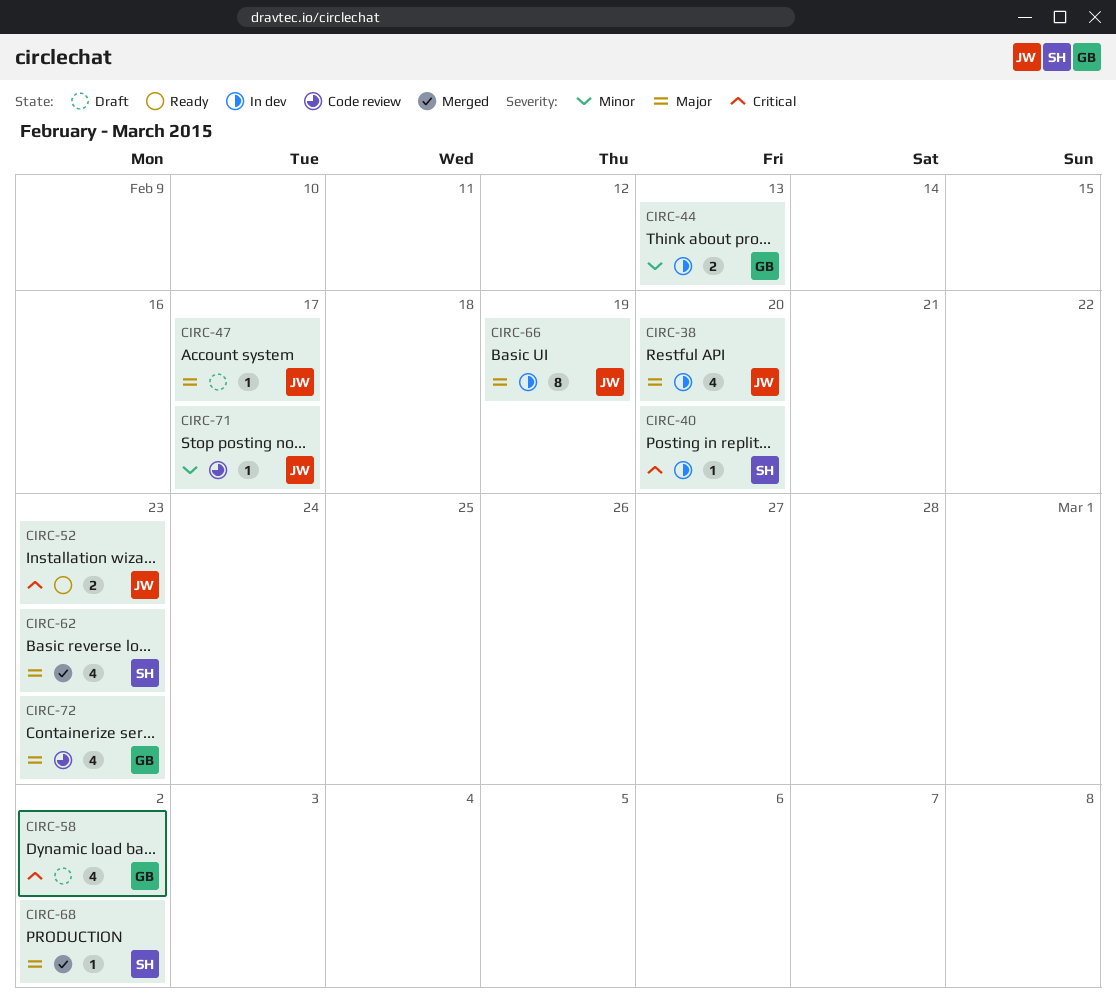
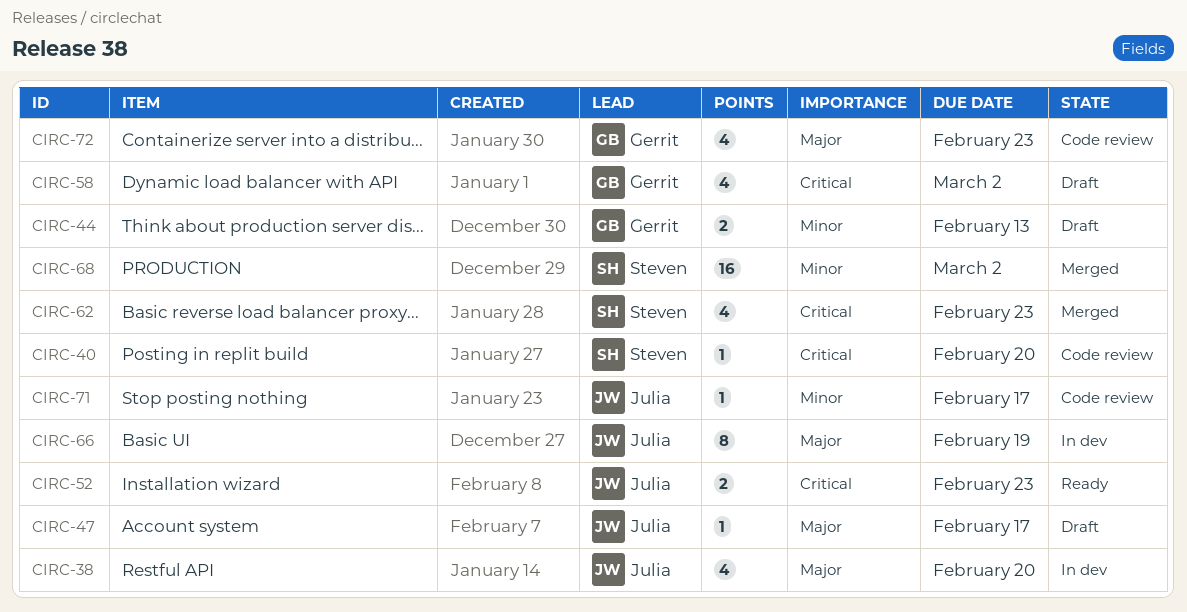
CIRC-40, status: In dev -> Code review
CIRC-44, status: In dev -> Draft
CIRC-62, priority: Major -> Critical
CIRC-68, priority: Major -> Minor
CIRC-68, estimate: 1 -> 16

